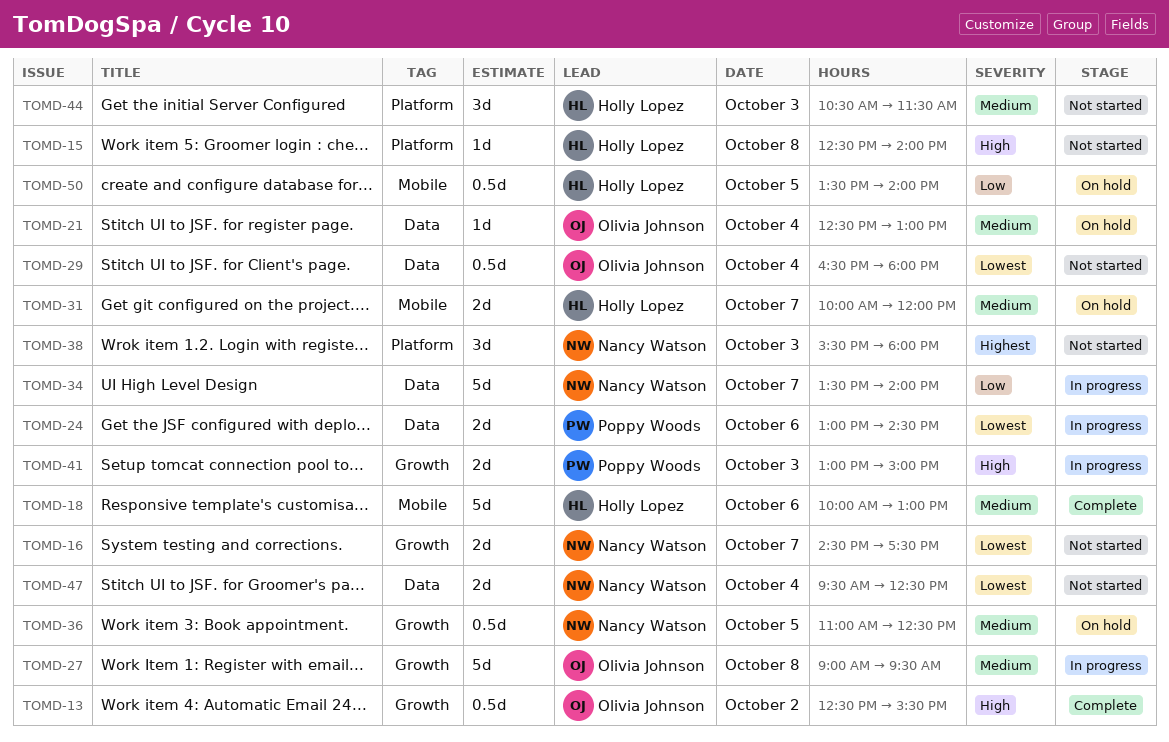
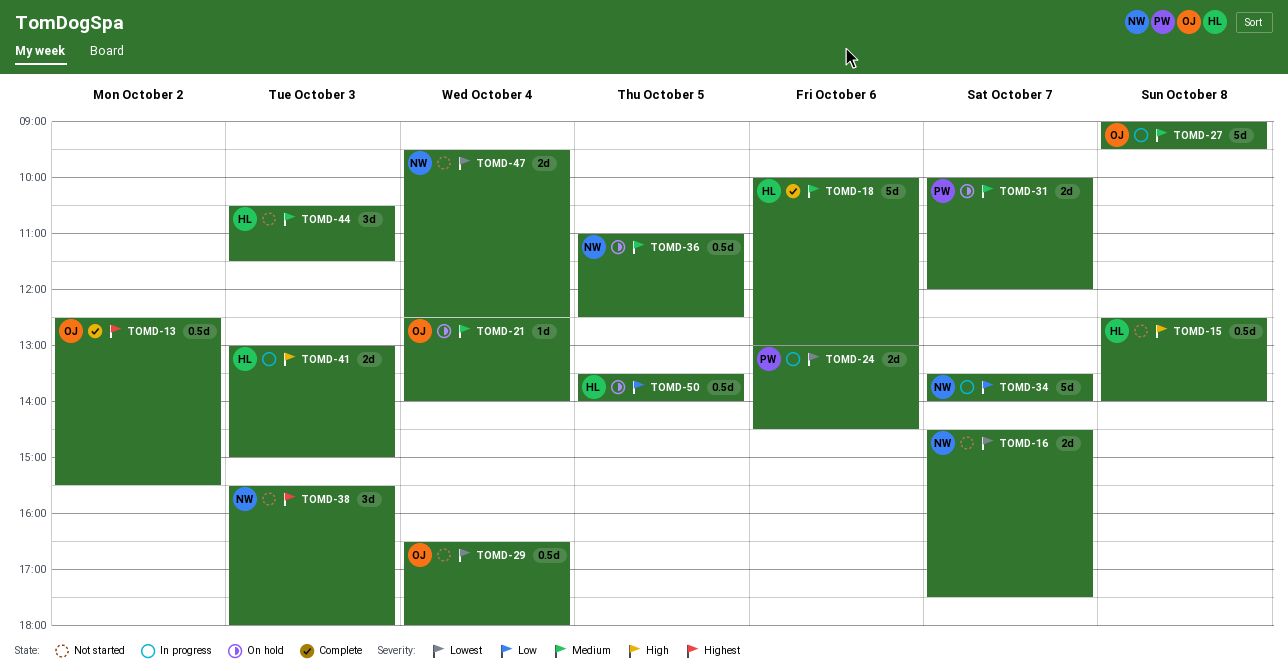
TOMD-13, priority: High -> Highest
TOMD-15, estimate: 1d -> 0.5d
TOMD-21, ends: 13:00 -> 14:00
TOMD-31, owner: Holly Lopez -> Poppy Woods
TOMD-41, owner: Poppy Woods -> Holly Lopez

